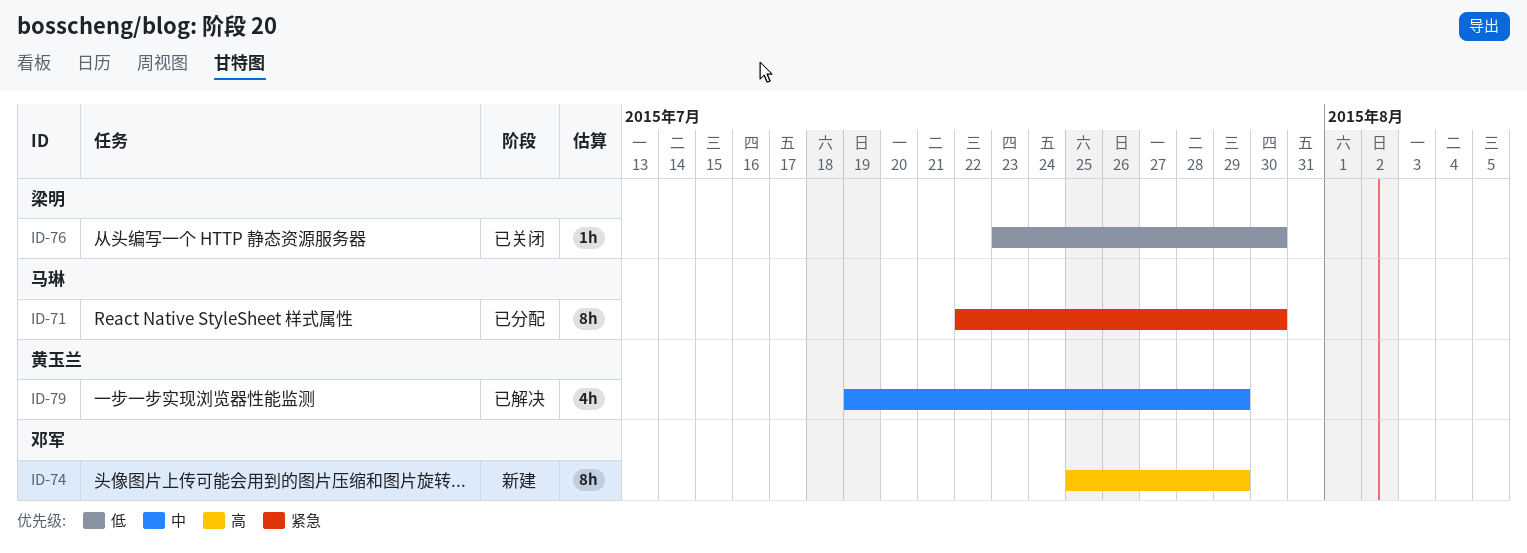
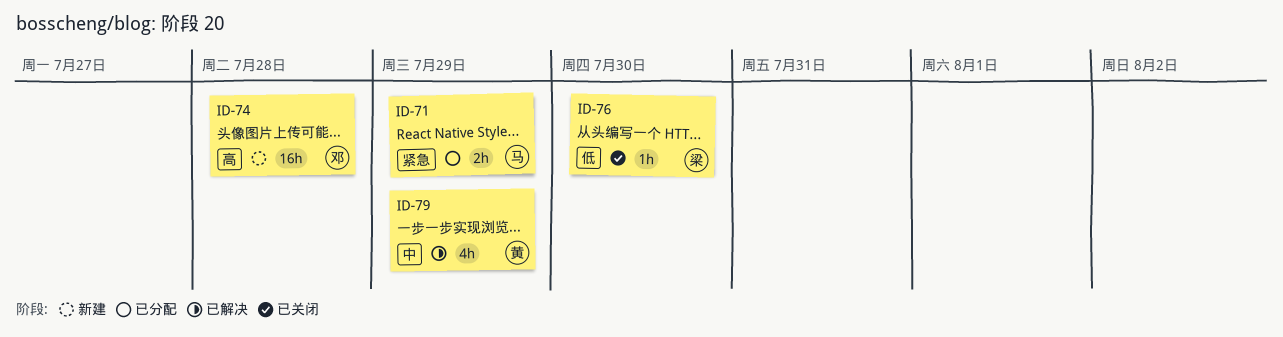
ID-71, estimate: 8h -> 2h
ID-71, due: Jul 30 -> Jul 29
ID-74, estimate: 8h -> 16h
ID-74, due: Jul 29 -> Jul 28

